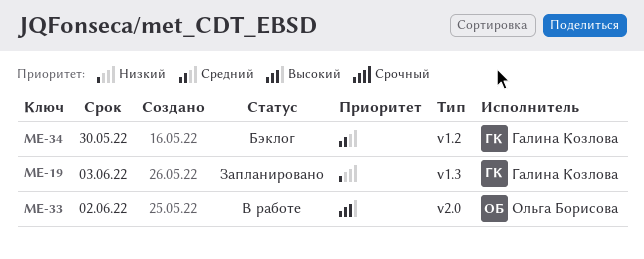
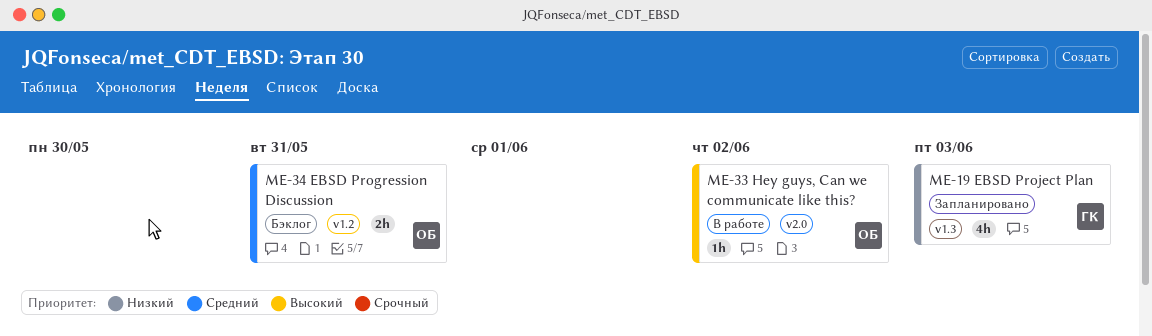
ME-34, owner: Галина Козлова -> Ольга Борисова
ME-34, due: May 30 -> May 31

